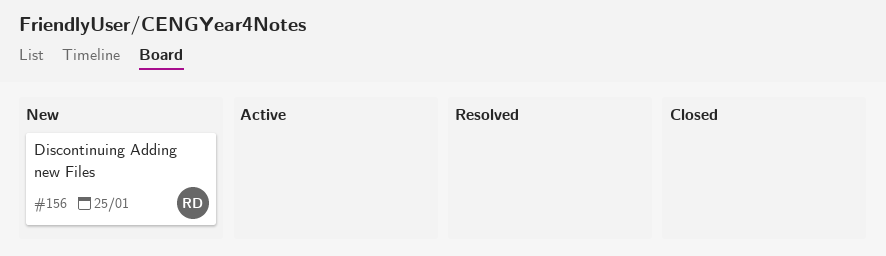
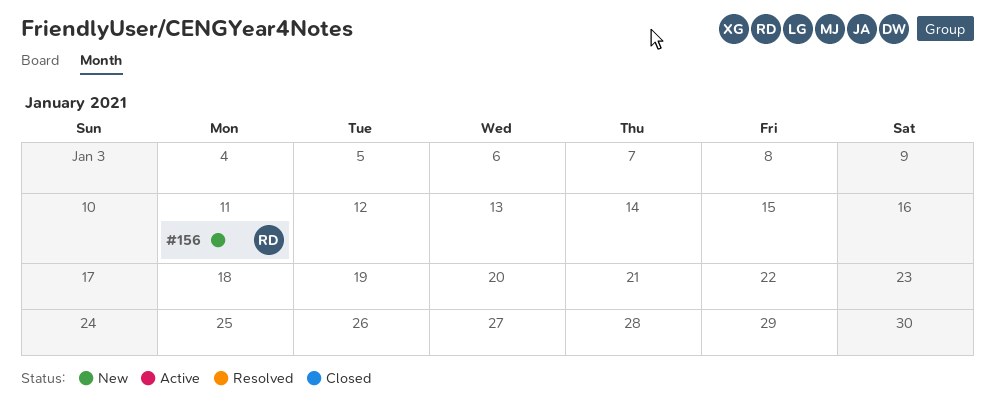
#156, due: Jan 25 -> Jan 11

